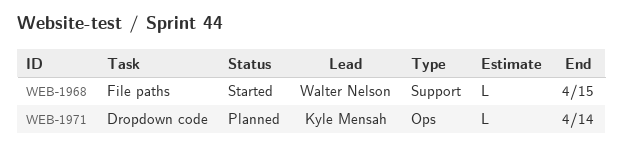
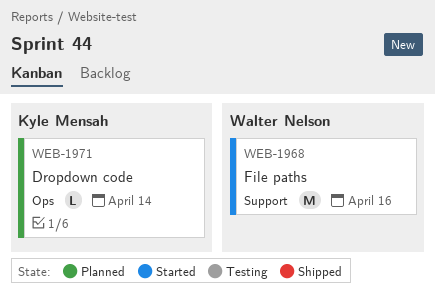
WEB-1968, estimate: L -> M
WEB-1968, due: Apr 15 -> Apr 16

